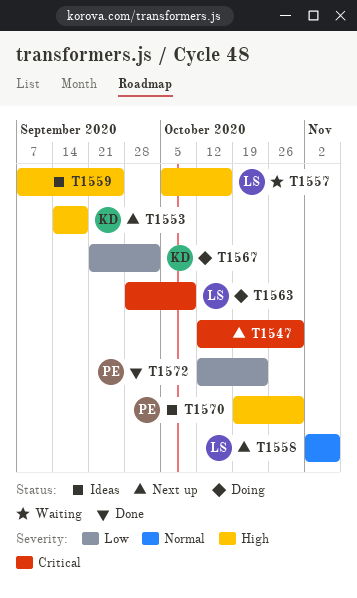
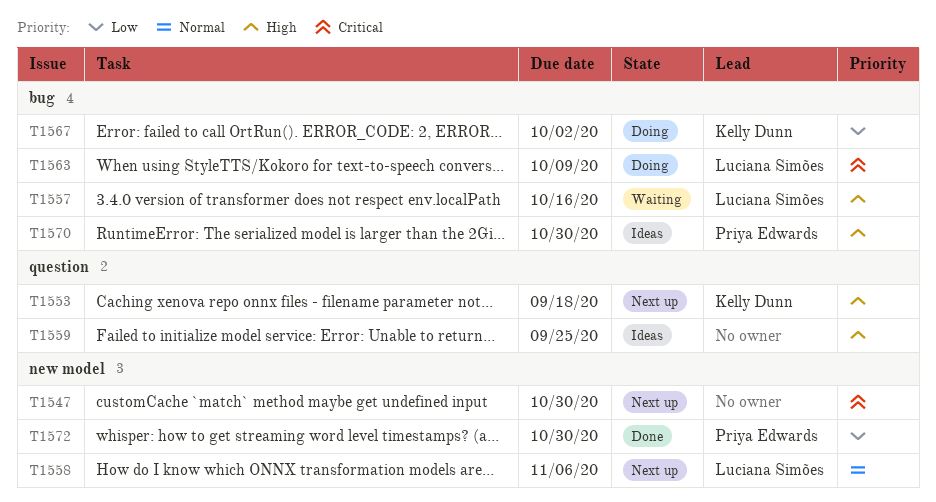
T1572, due: Oct 23 -> Oct 30

